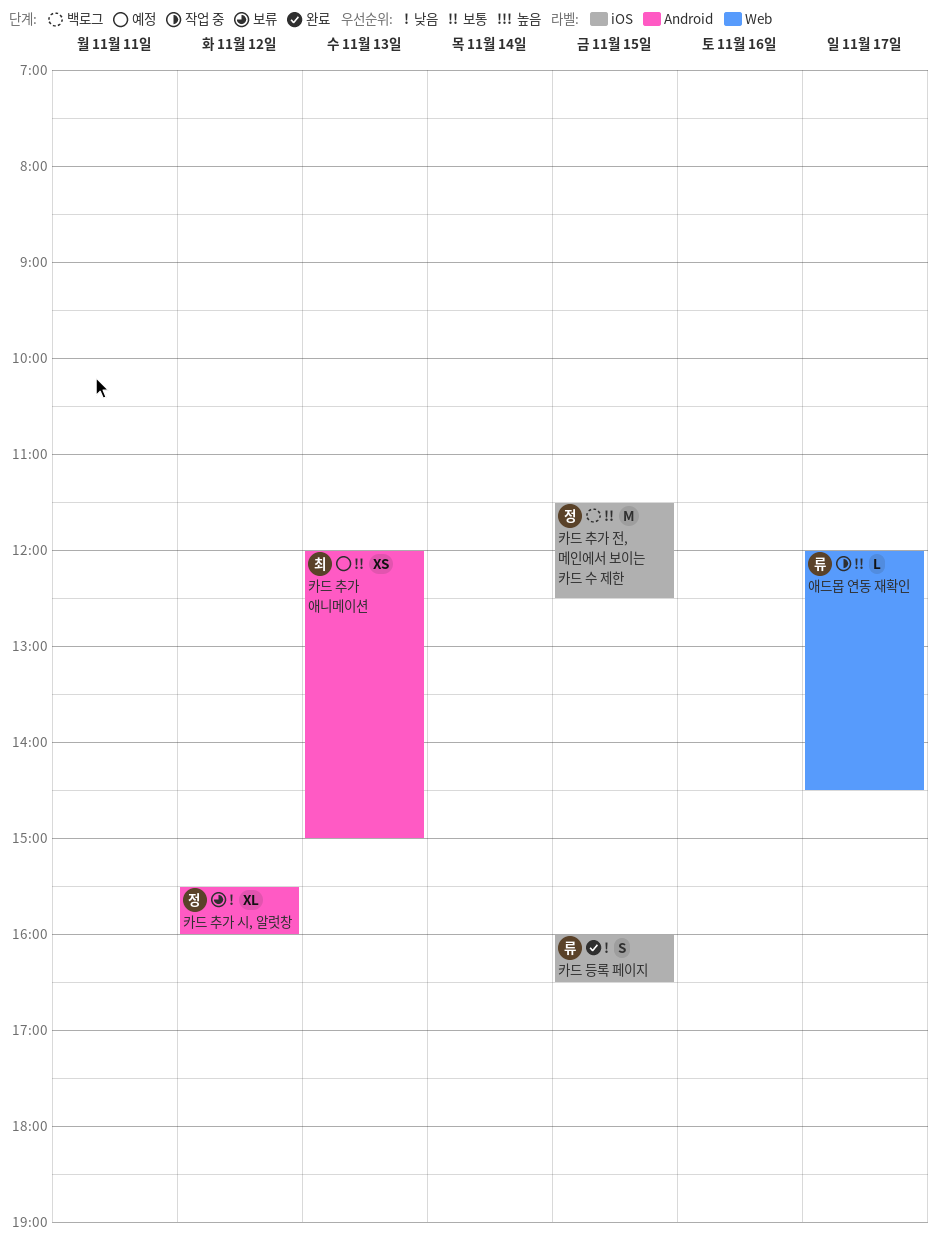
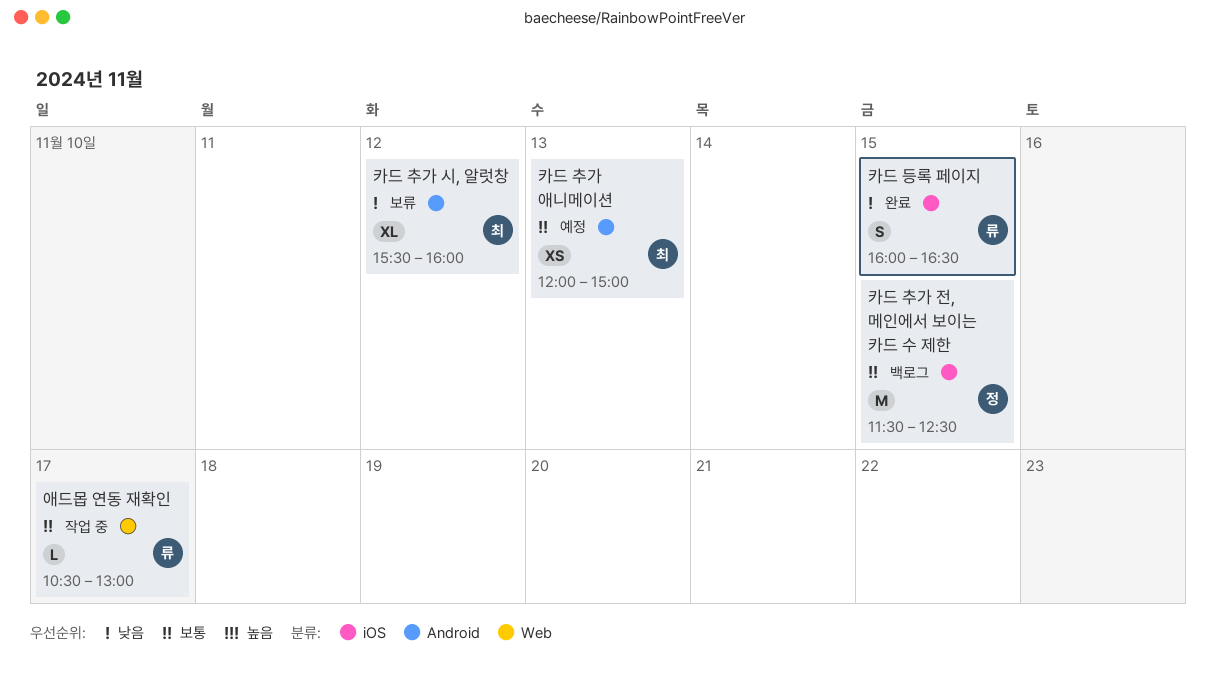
애드몹 연동 재확인, begins: 12:00 -> 10:30
애드몹 연동 재확인, ends: 14:30 -> 13:00
카드 추가 시, 알럿창, owner: 정 -> 최

